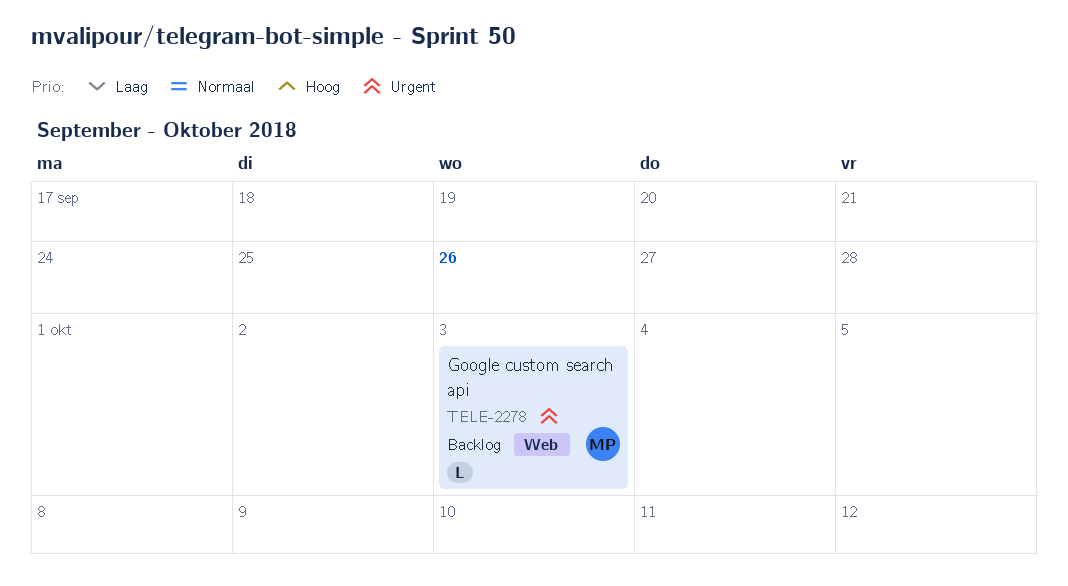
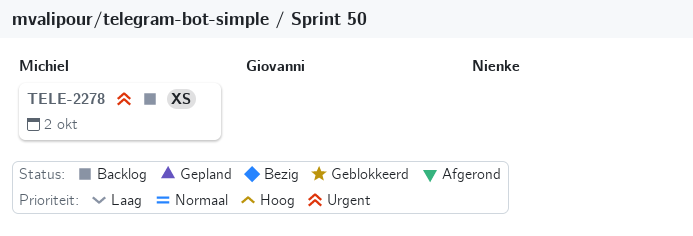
TELE-2278, estimate: L -> XS
TELE-2278, due: Oct 3 -> Oct 2

